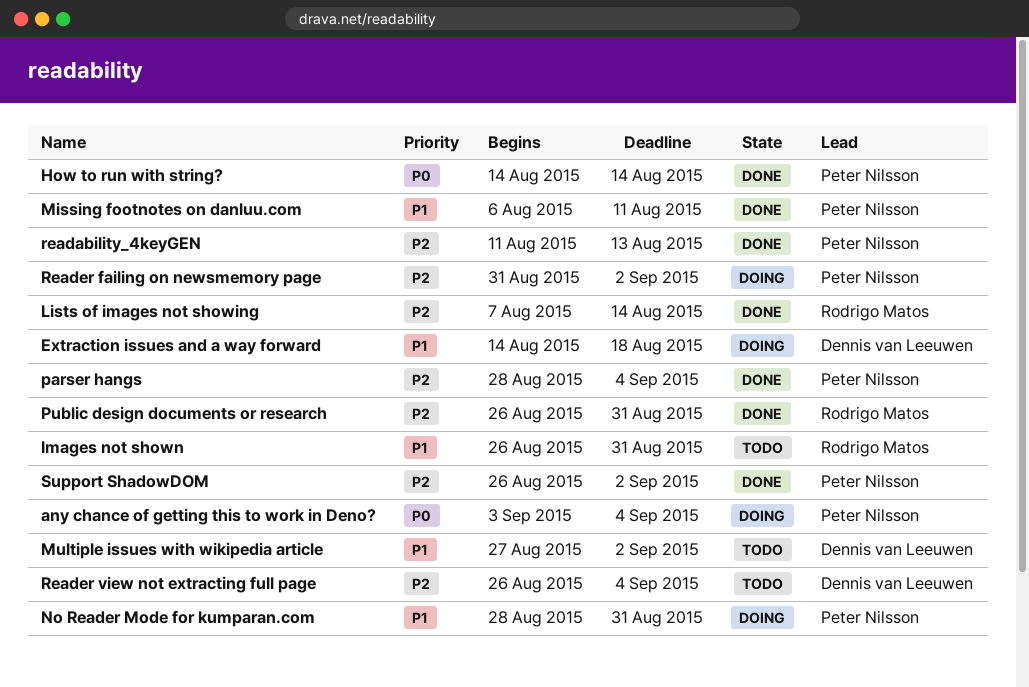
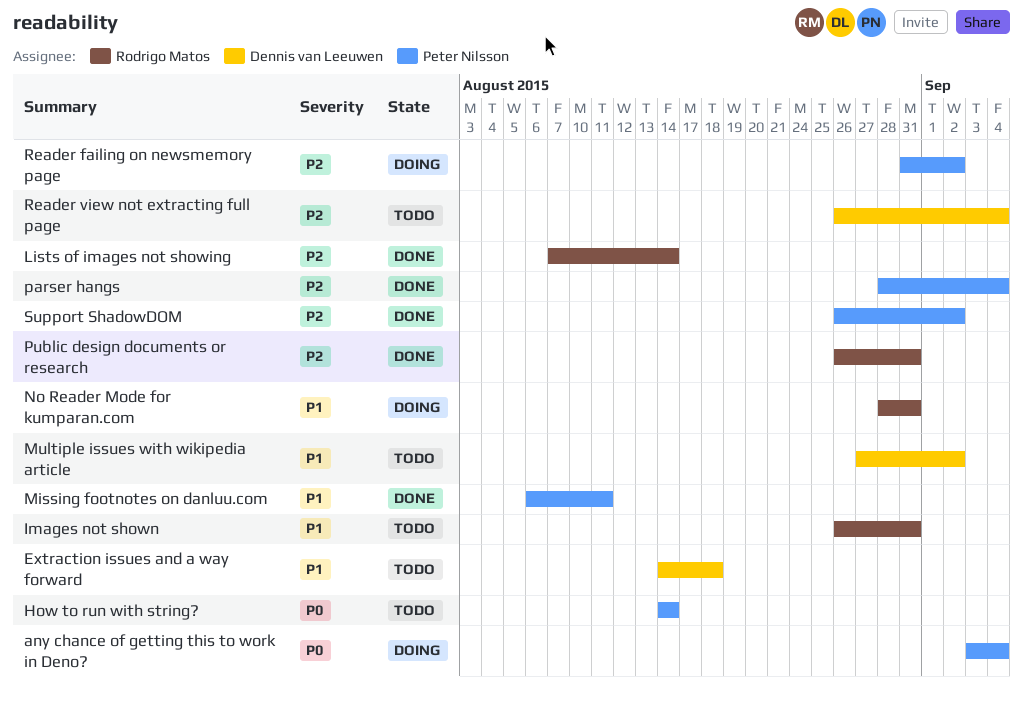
Extraction issues and a way forward, status: Doing -> Todo
How to run with string?, status: Done -> Todo
No Reader Mode for kumparan.com, owner: Peter Nilsson -> Rodrigo Matos
readability_4keyGEN: present -> none

